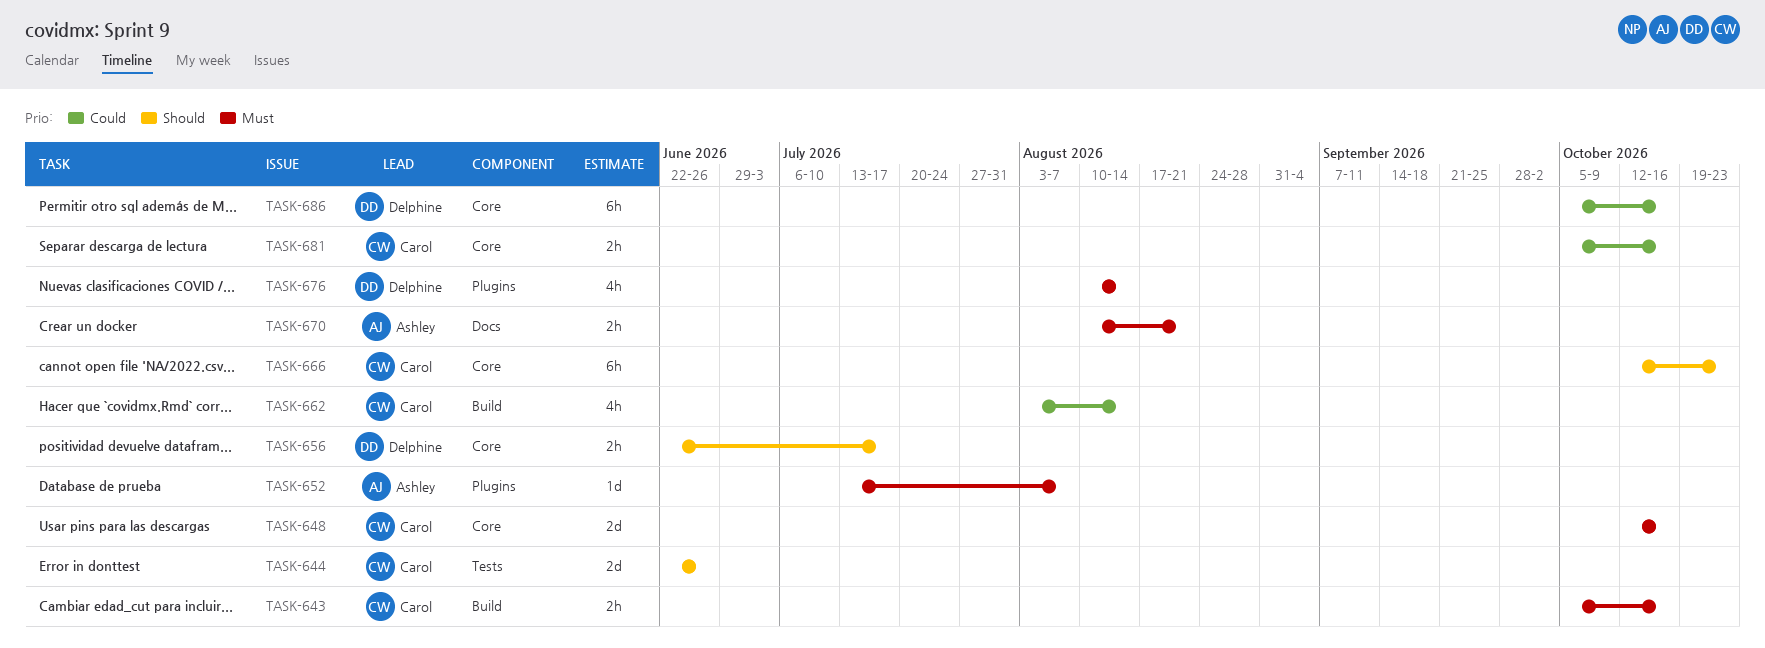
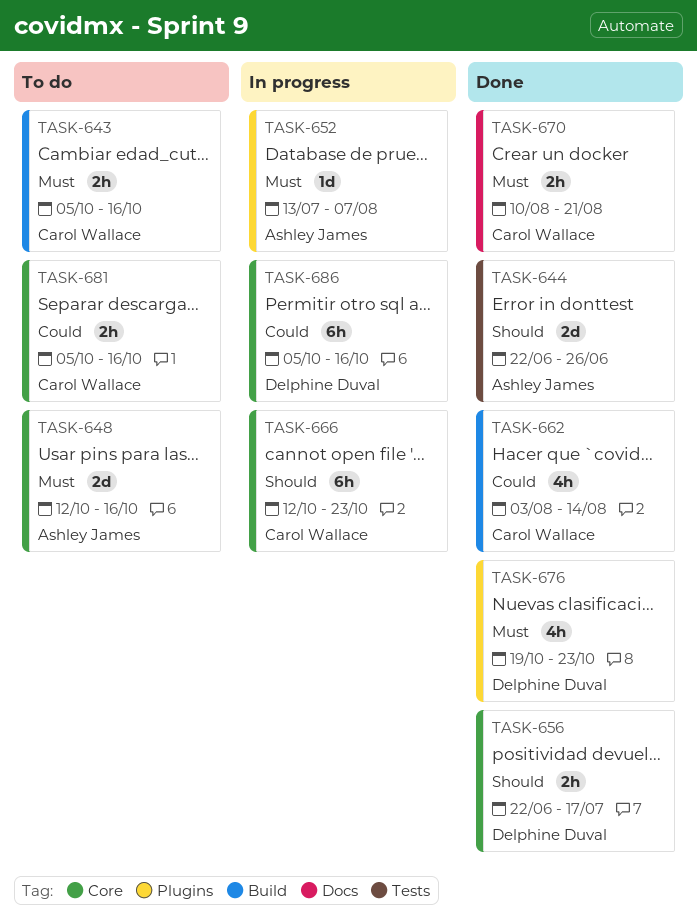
TASK-644, owner: Carol Wallace -> Ashley James
TASK-648, owner: Carol Wallace -> Ashley James
TASK-670, owner: Ashley James -> Carol Wallace
TASK-676, start: Aug 10 -> Oct 19
TASK-676, due: Aug 14 -> Oct 23

